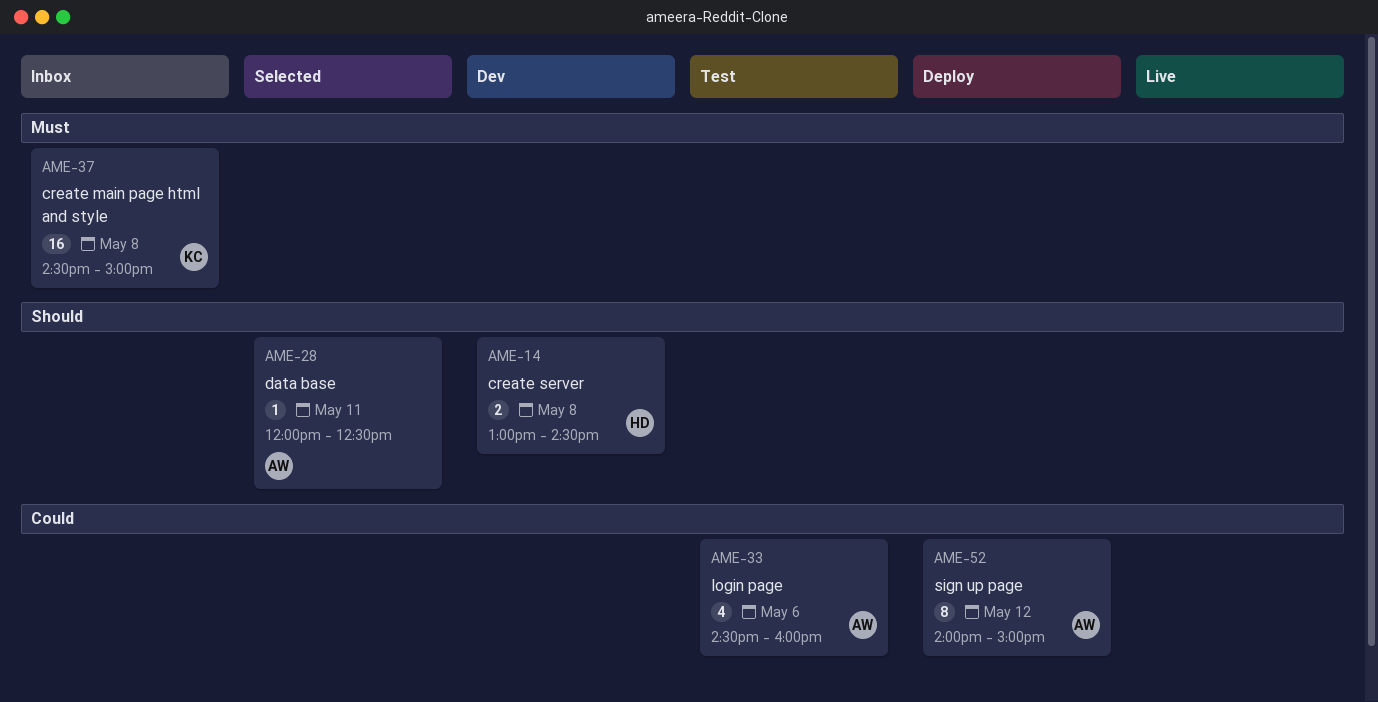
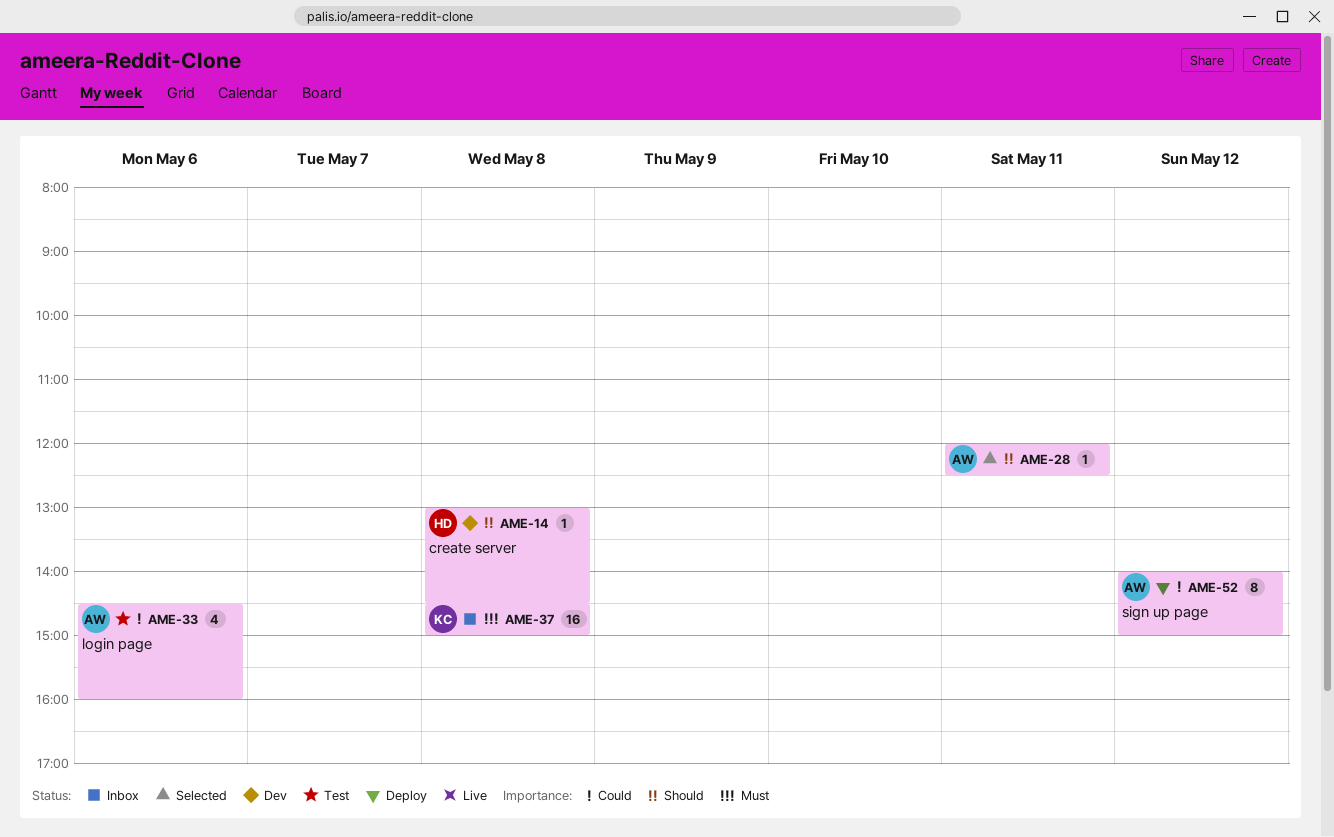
AME-14, estimate: 2 -> 1

